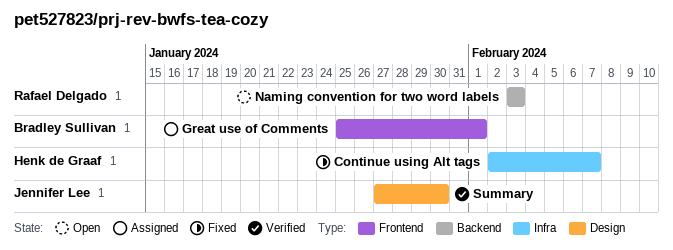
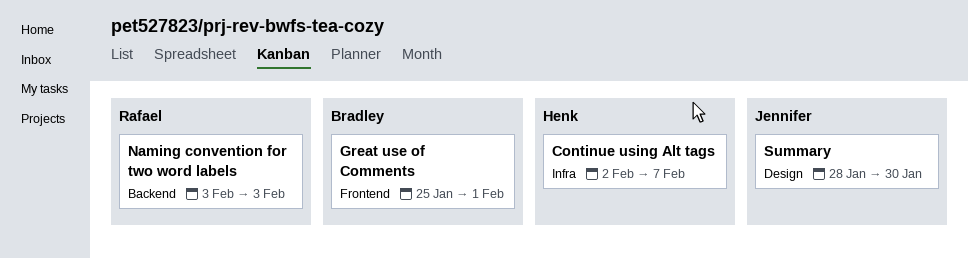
Summary, start: Jan 27 -> Jan 28

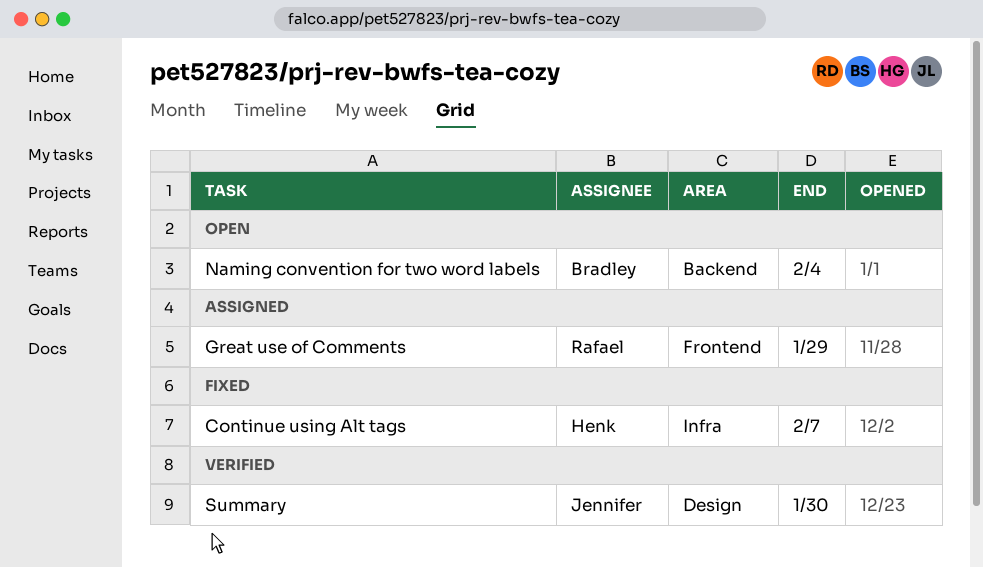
Great use of Comments, owner: Bradley -> Rafael
Great use of Comments, due: Feb 1 -> Jan 29
Naming convention for two word labels, owner: Rafael -> Bradley
Naming convention for two word labels, due: Feb 3 -> Feb 4

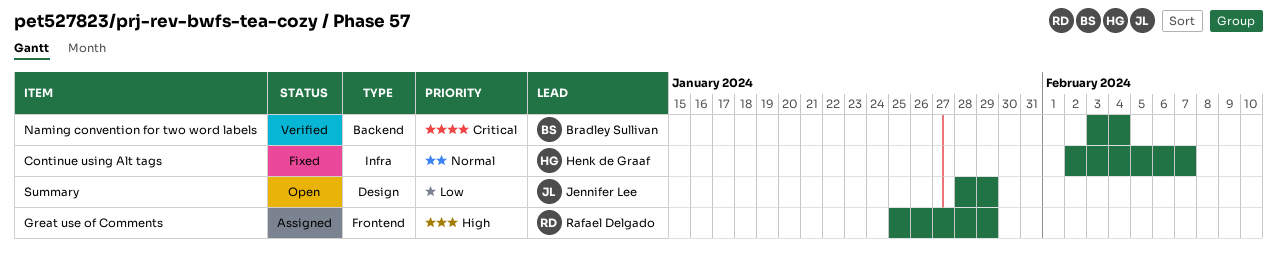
Naming convention for two word labels, status: Open -> Verified
Summary, status: Verified -> Open
Summary, due: Jan 30 -> Jan 29

